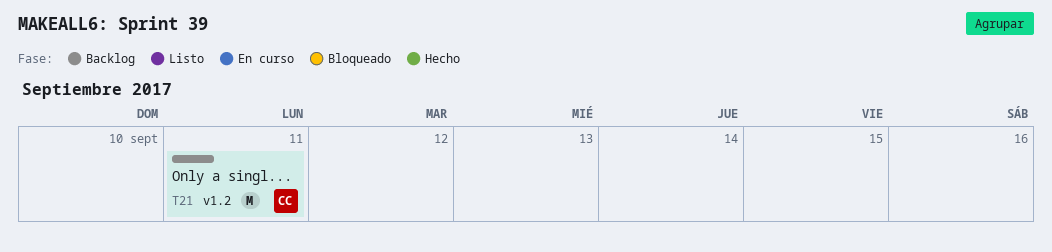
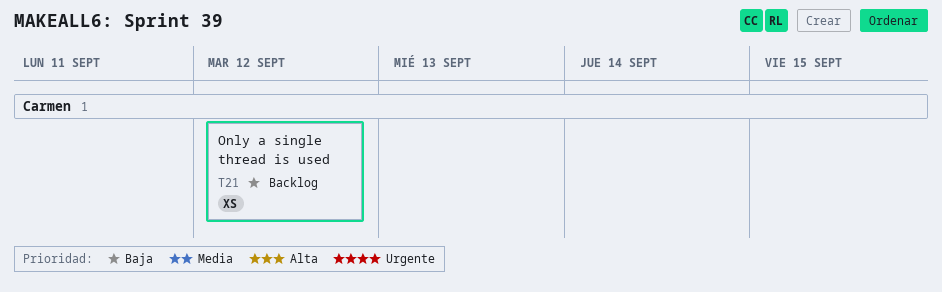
T21, estimate: M -> XS
T21, due: Sep 11 -> Sep 12

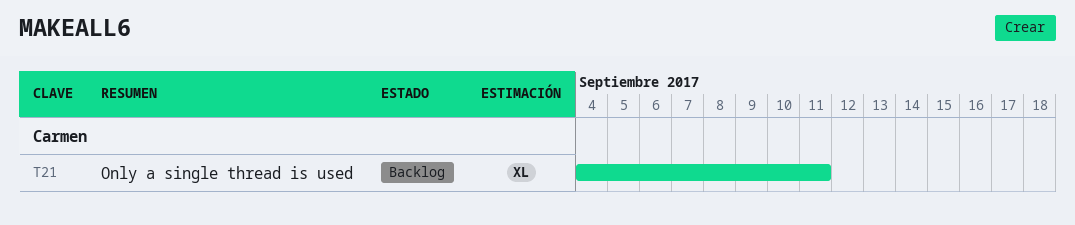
T21, estimate: XS -> XL
T21, due: Sep 12 -> Sep 11

